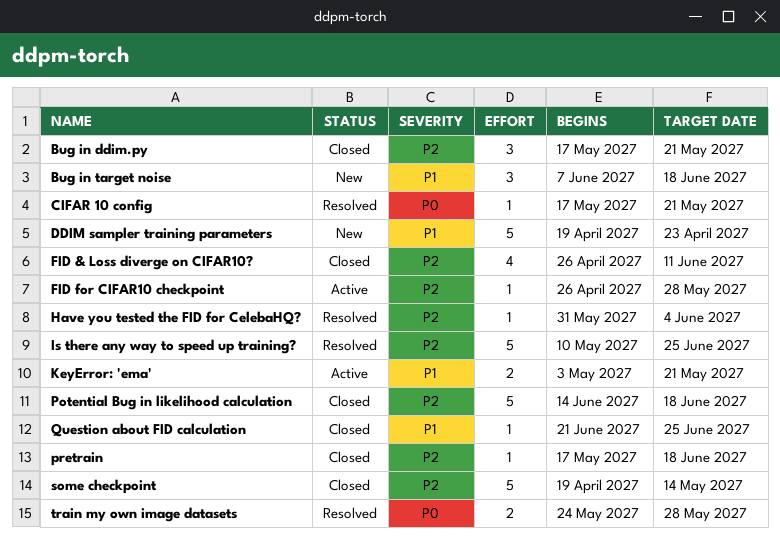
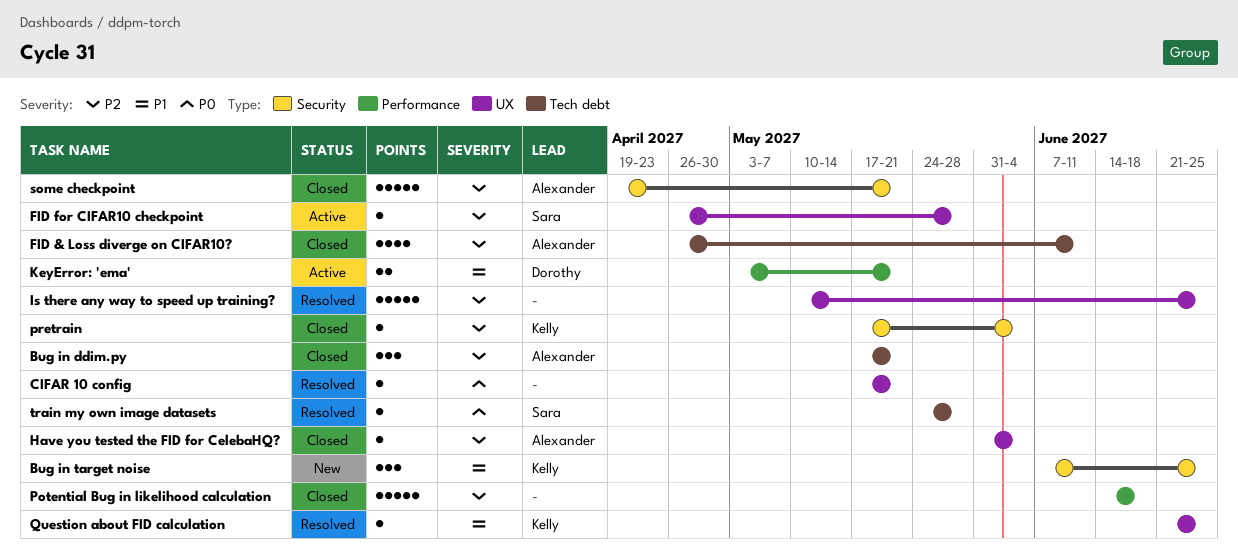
Bug in target noise, due: Jun 18 -> Jun 25
DDIM sampler training parameters: present -> none
Have you tested the FID for CelebaHQ?, status: Resolved -> Closed
pretrain, due: Jun 18 -> Jun 4
Question about FID calculation, status: Closed -> Resolved
some checkpoint, due: May 14 -> May 21
train my own image datasets, estimate: 2 -> 1

